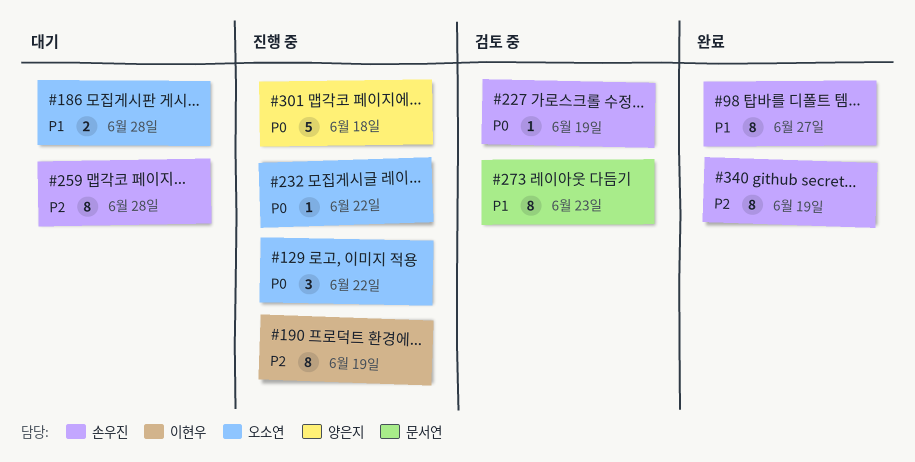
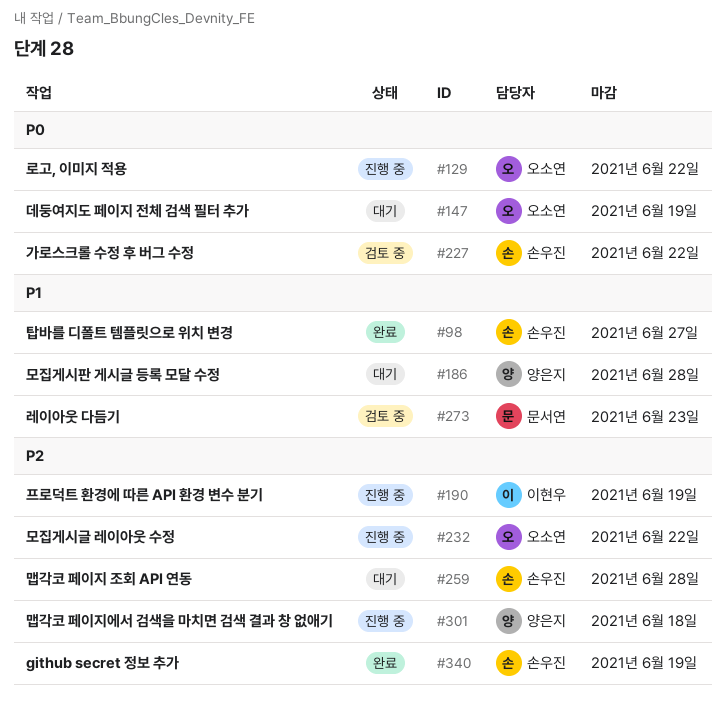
#147: none -> present
#186, owner: 오소연 -> 양은지
#227, due: Jun 19 -> Jun 22
#232, priority: P0 -> P2
#301, priority: P0 -> P2

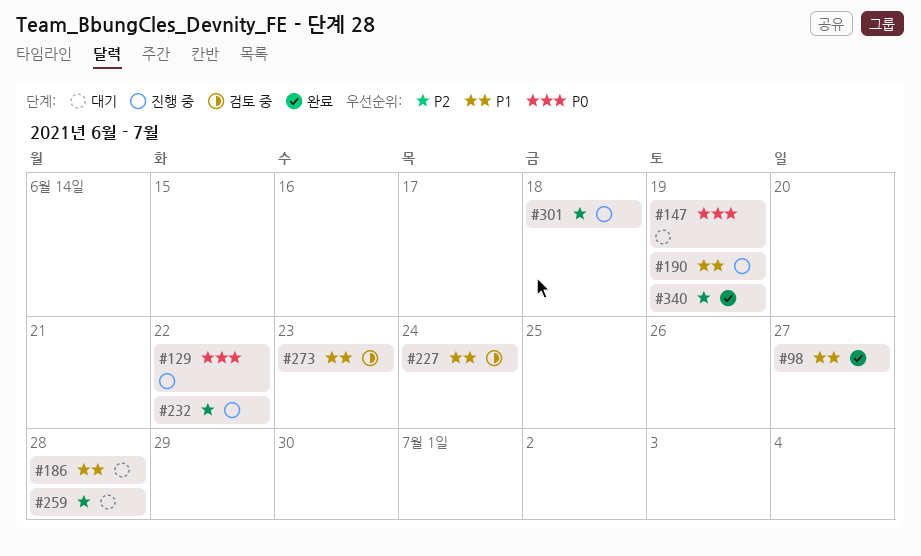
#190, priority: P2 -> P1
#227, priority: P0 -> P1
#227, due: Jun 22 -> Jun 24

